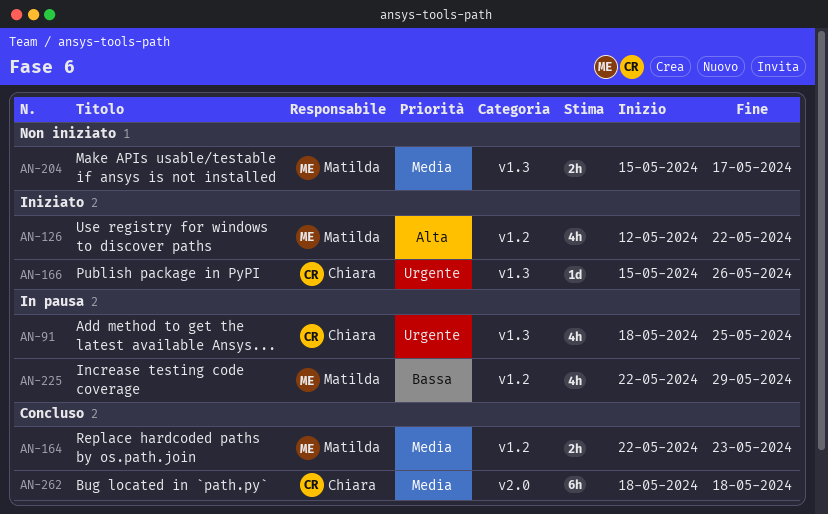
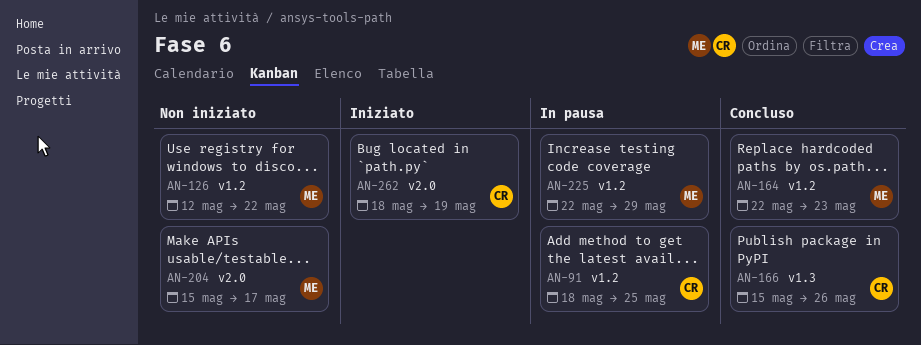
AN-91, label: v1.3 -> v1.2
AN-126, status: Iniziato -> Non iniziato
AN-166, status: Iniziato -> Concluso
AN-204, label: v1.3 -> v2.0
AN-262, status: Concluso -> Iniziato
AN-262, due: May 18 -> May 19

